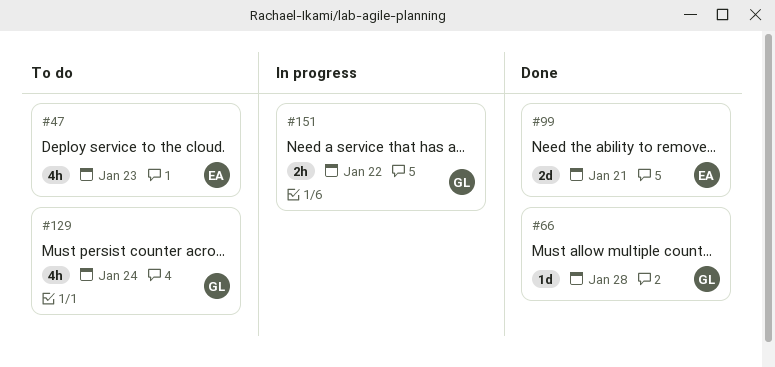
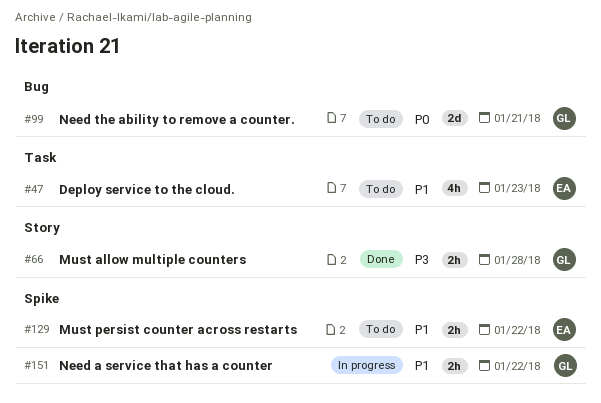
#66, estimate: 1d -> 2h
#99, status: Done -> To do
#99, owner: EA -> GL
#129, owner: GL -> EA
#129, estimate: 4h -> 2h
#129, due: Jan 24 -> Jan 22

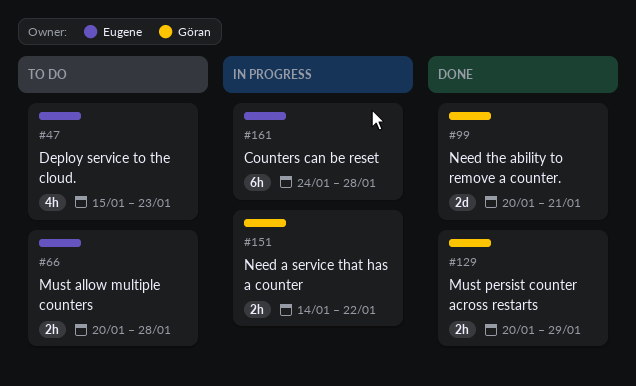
#66, status: Done -> To do
#66, owner: Göran -> Eugene
#99, status: To do -> Done
#129, status: To do -> Done
#129, owner: Eugene -> Göran
#129, due: Jan 22 -> Jan 29
#161: none -> present

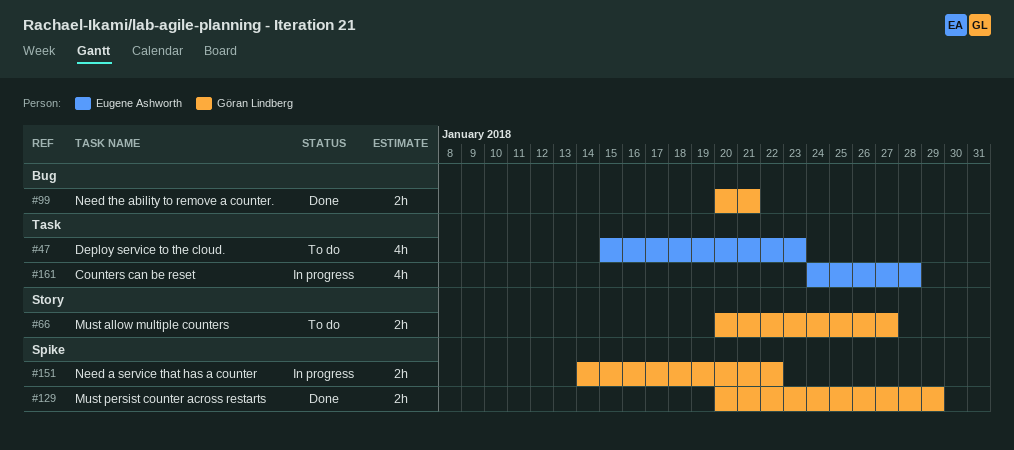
#66, owner: Eugene Ashworth -> Göran Lindberg
#66, due: Jan 28 -> Jan 27
#99, estimate: 2d -> 2h
#161, estimate: 6h -> 4h

